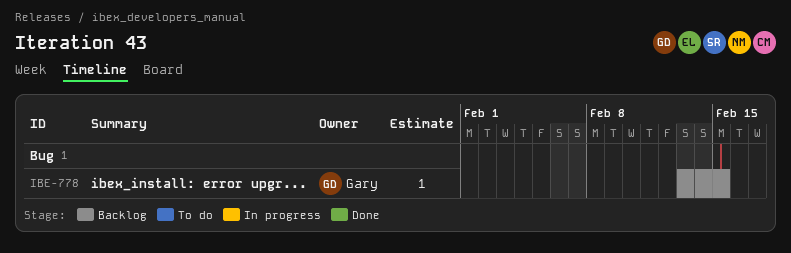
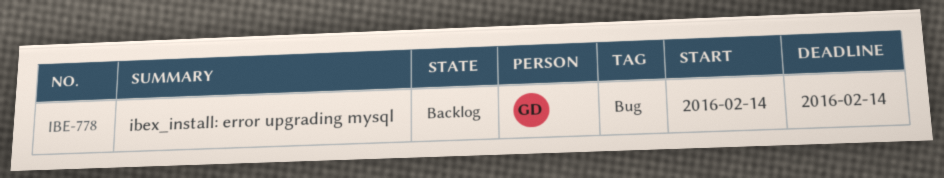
IBE-778, start: Feb 13 -> Feb 14
IBE-778, due: Feb 15 -> Feb 14

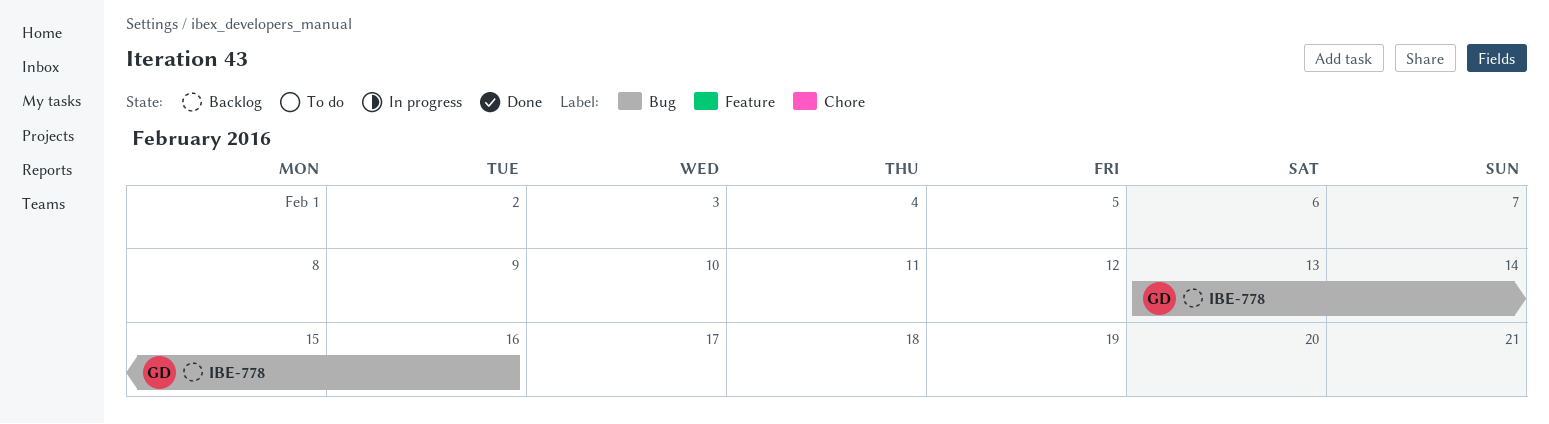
IBE-778, start: Feb 14 -> Feb 13
IBE-778, due: Feb 14 -> Feb 16

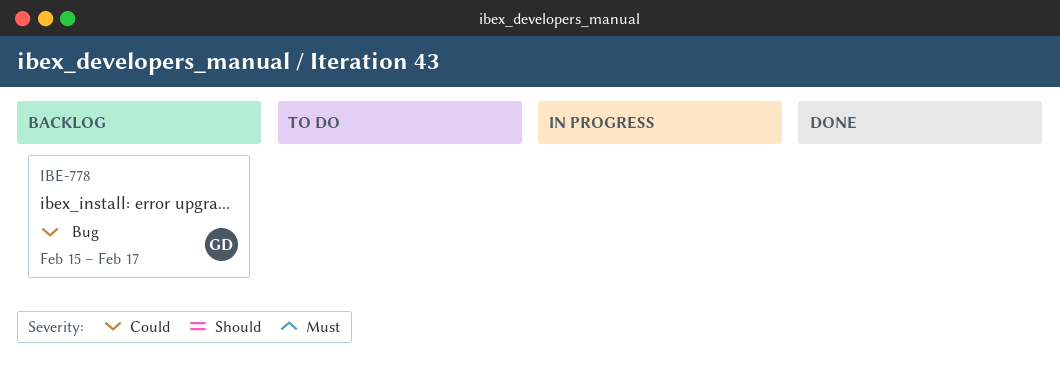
IBE-778, start: Feb 13 -> Feb 15
IBE-778, due: Feb 16 -> Feb 17

